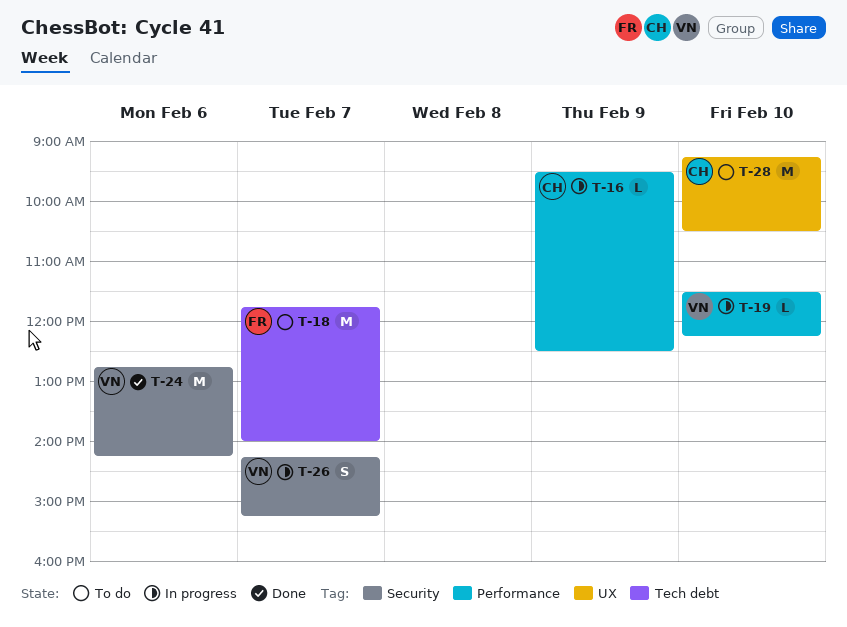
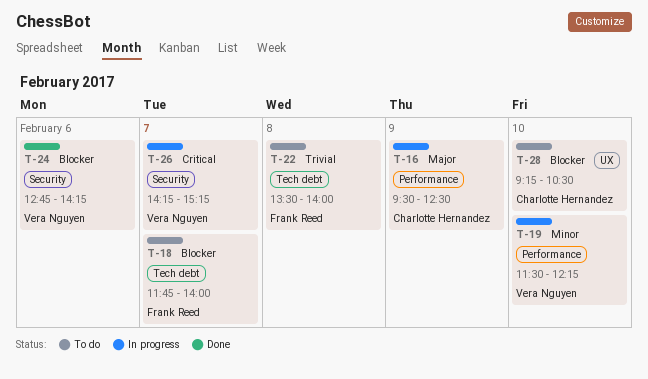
T-22: none -> present

